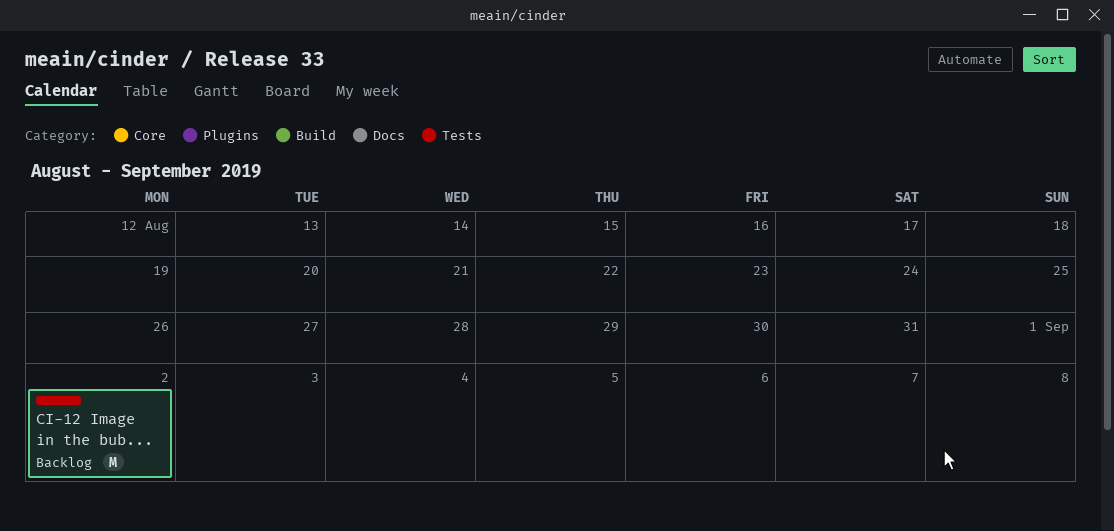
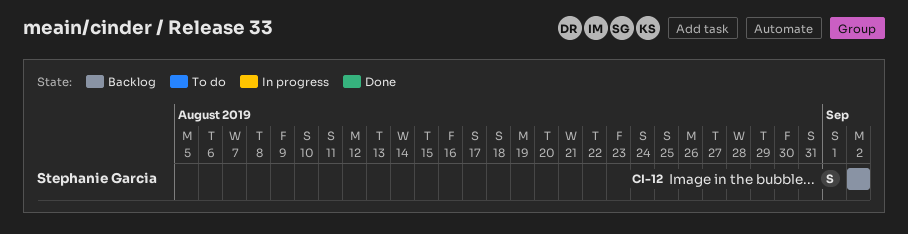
CI-12, estimate: M -> S

